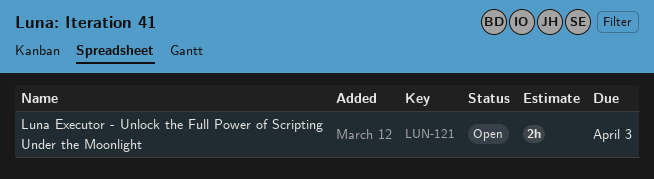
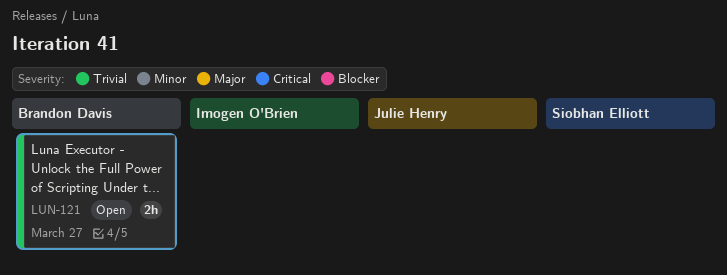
LUN-121, due: Apr 3 -> Mar 27

